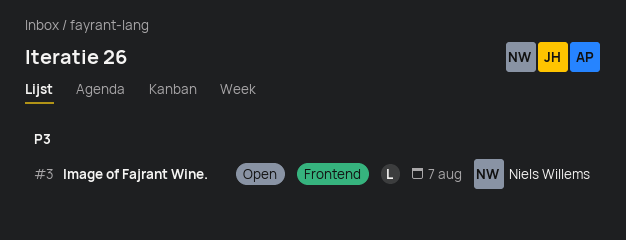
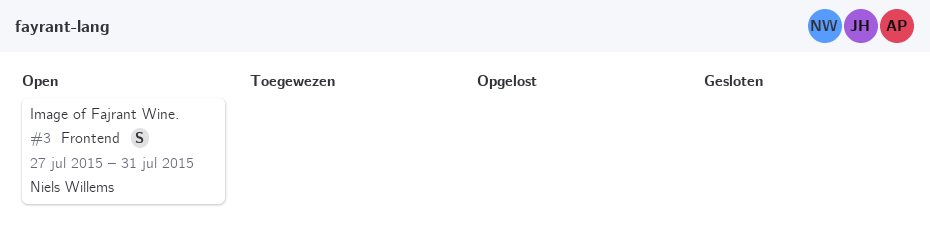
#3, estimate: L -> S
#3, due: Aug 7 -> Jul 31

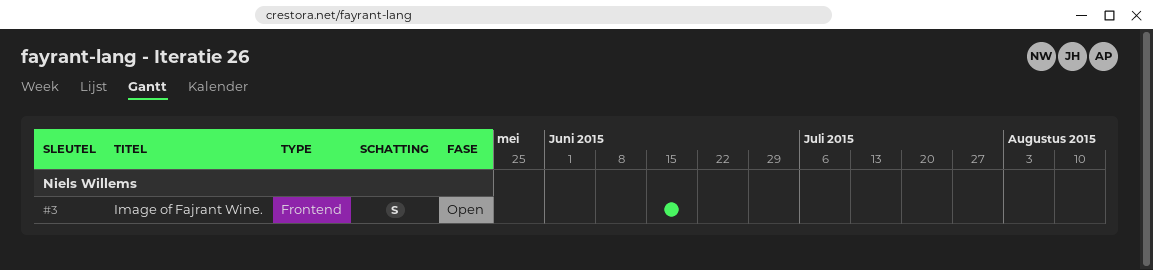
#3, start: Jul 27 -> Jun 15
#3, due: Jul 31 -> Jun 19

